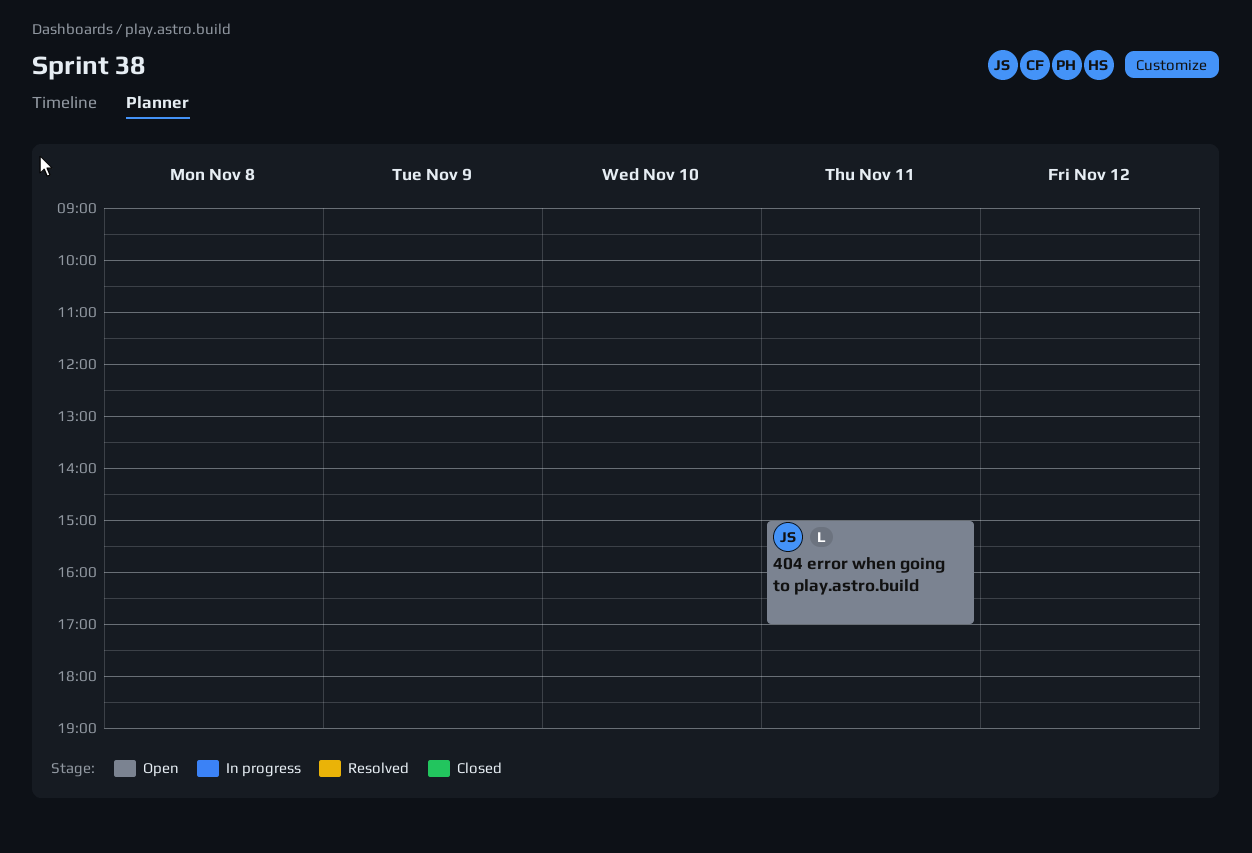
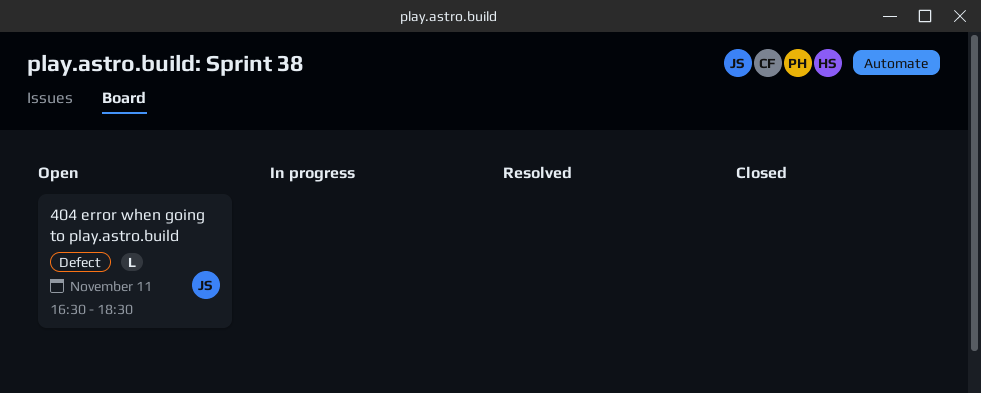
404 error when going to play.astro.build, begins: 15:00 -> 16:30
404 error when going to play.astro.build, ends: 17:00 -> 18:30

